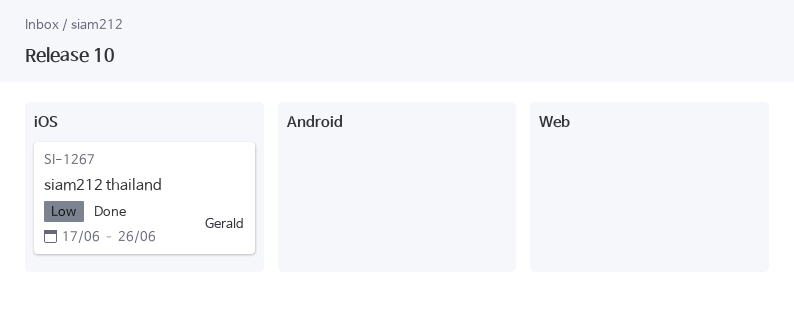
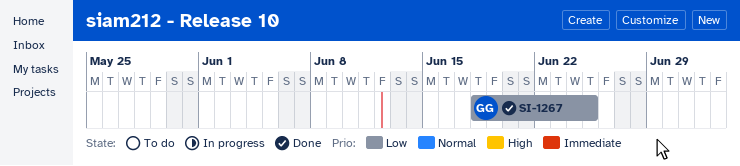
SI-1267, start: Jun 17 -> Jun 18
SI-1267, due: Jun 26 -> Jun 25

